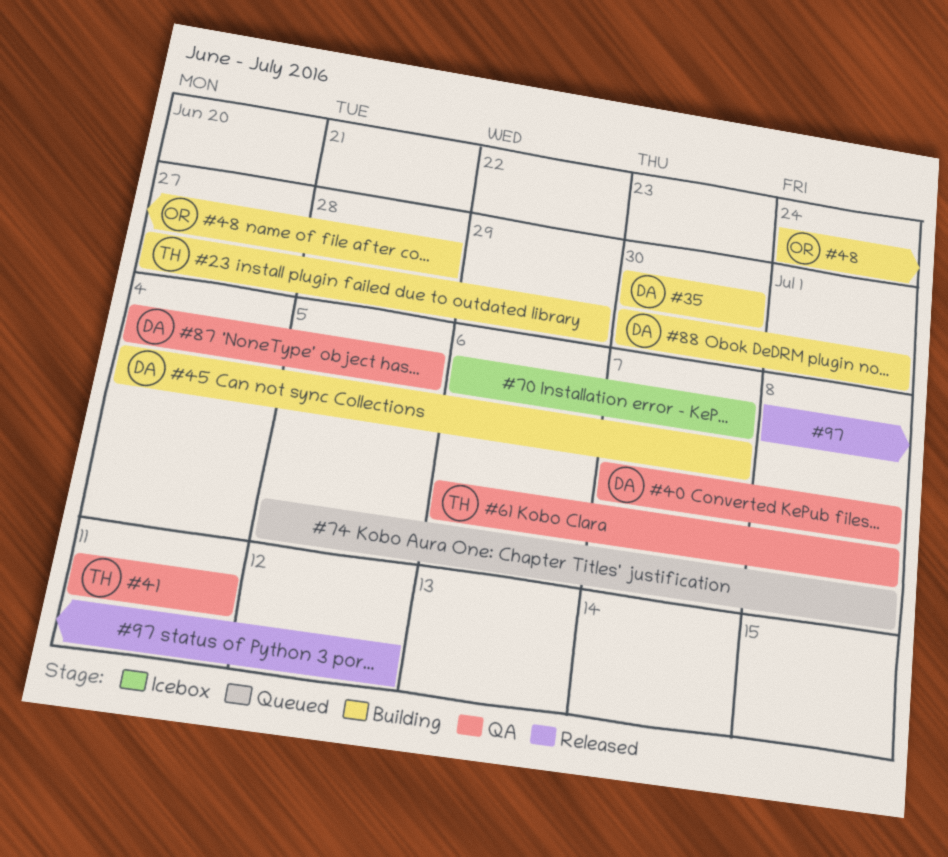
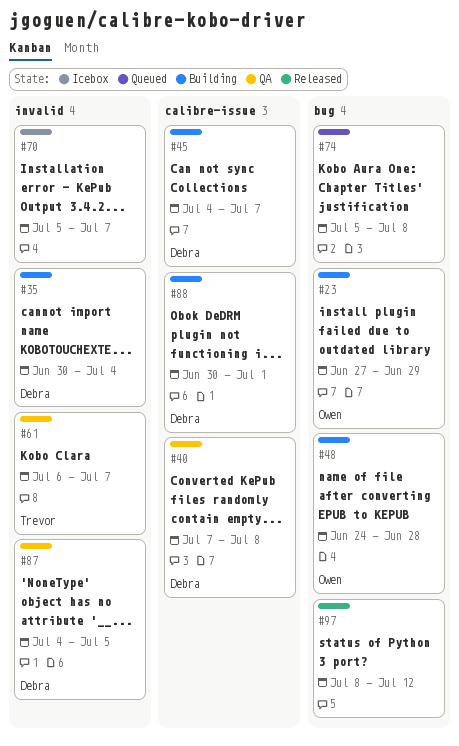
#23, owner: Trevor -> Owen
#35, due: Jun 30 -> Jul 4
#41: present -> none
#61, due: Jul 8 -> Jul 7
#70, start: Jul 6 -> Jul 5

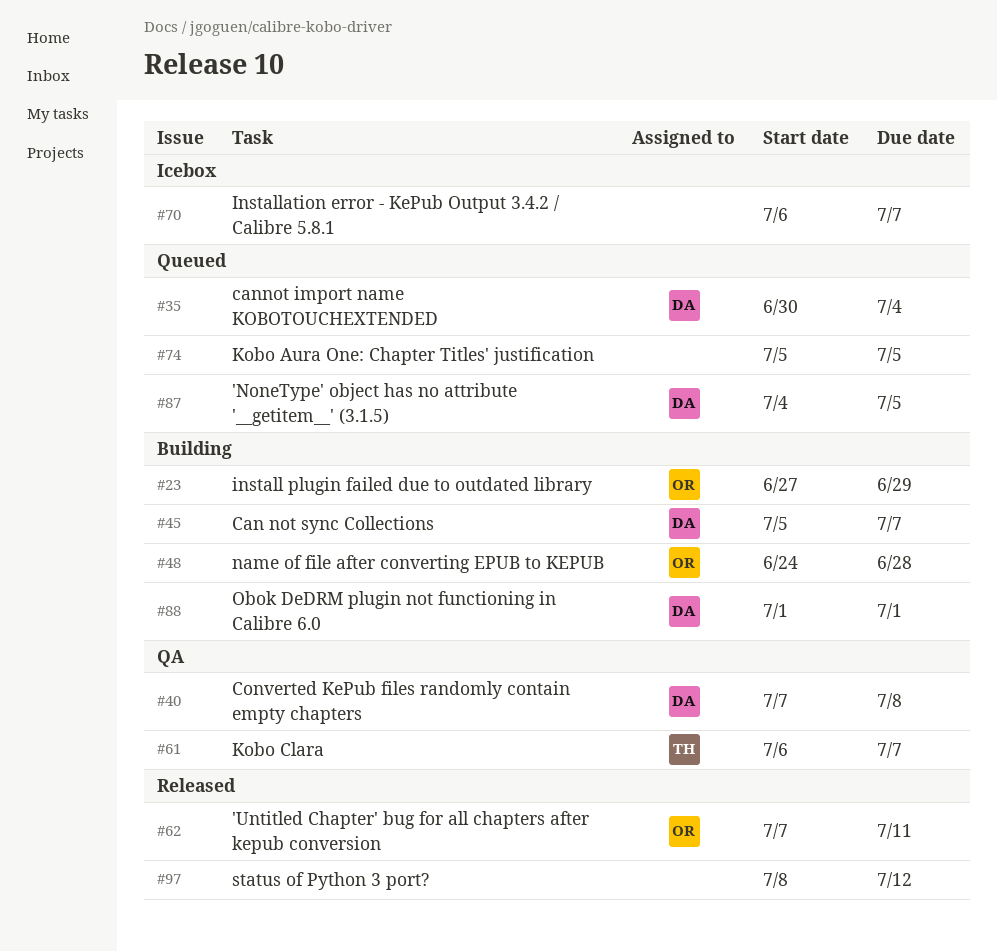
#35, status: Building -> Queued
#45, start: Jul 4 -> Jul 5
#62: none -> present
#70, start: Jul 5 -> Jul 6
#74, due: Jul 8 -> Jul 5
#87, status: QA -> Queued
#88, start: Jun 30 -> Jul 1

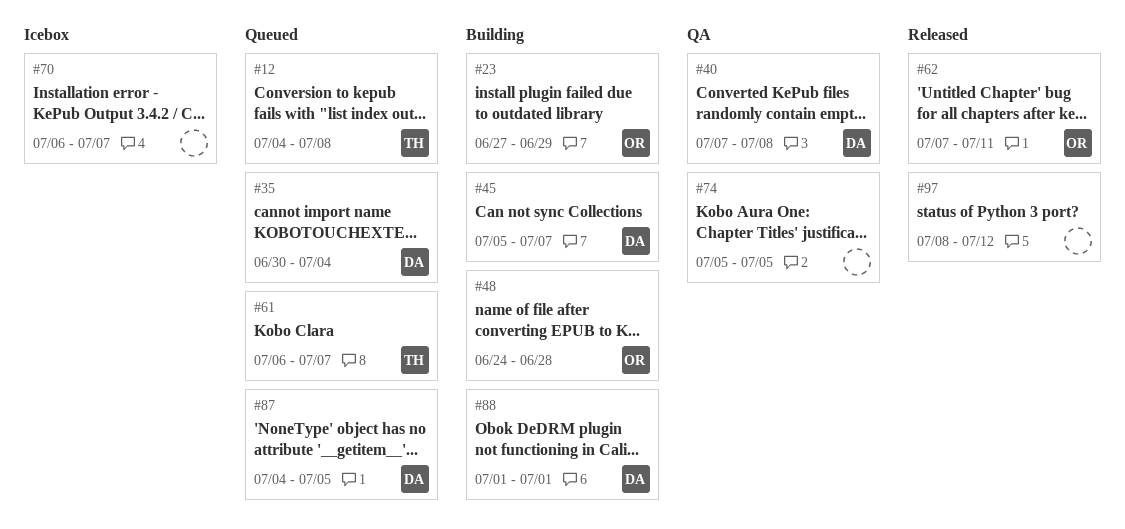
#12: none -> present
#61, status: QA -> Queued
#74, status: Queued -> QA

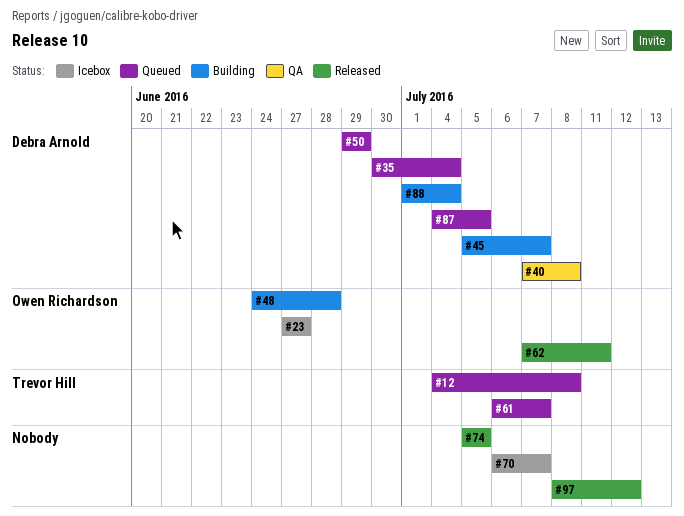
#23, status: Building -> Icebox
#23, due: Jun 29 -> Jun 27
#50: none -> present
#74, status: QA -> Released
#88, due: Jul 1 -> Jul 4

